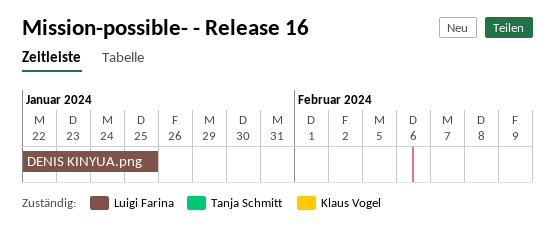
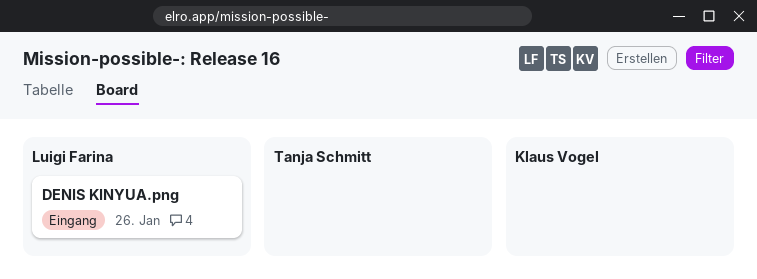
DENIS KINYUA.png, due: Jan 25 -> Jan 26

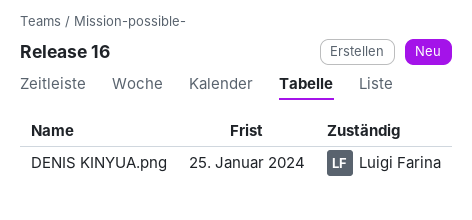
DENIS KINYUA.png, due: Jan 26 -> Jan 25

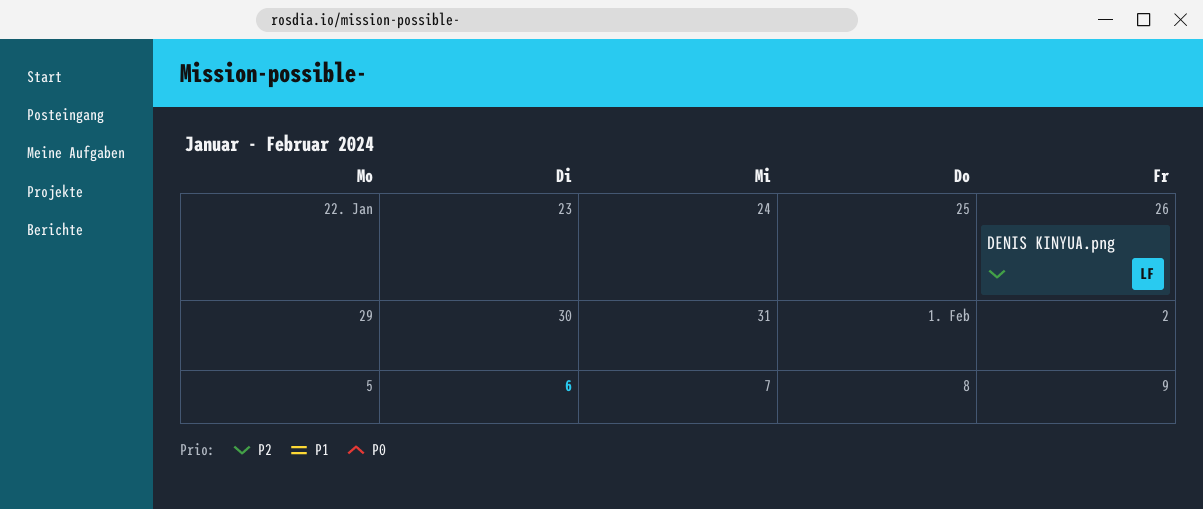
DENIS KINYUA.png, due: Jan 25 -> Jan 26

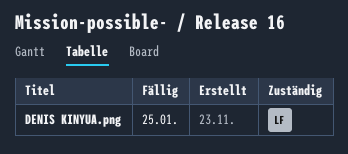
DENIS KINYUA.png, due: Jan 26 -> Jan 25

